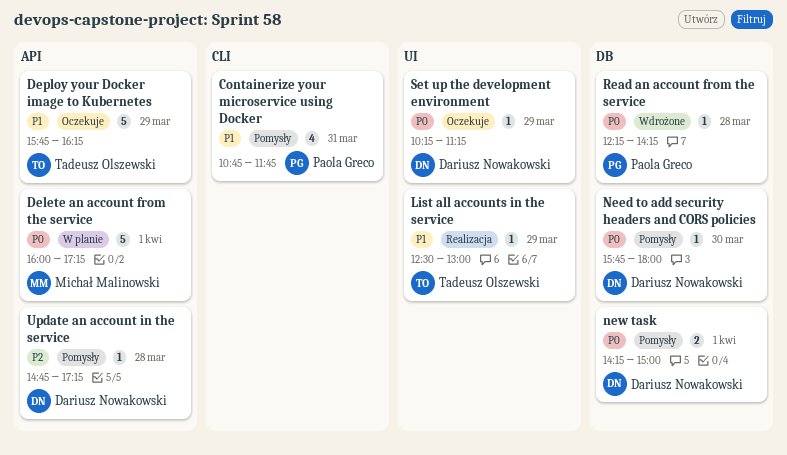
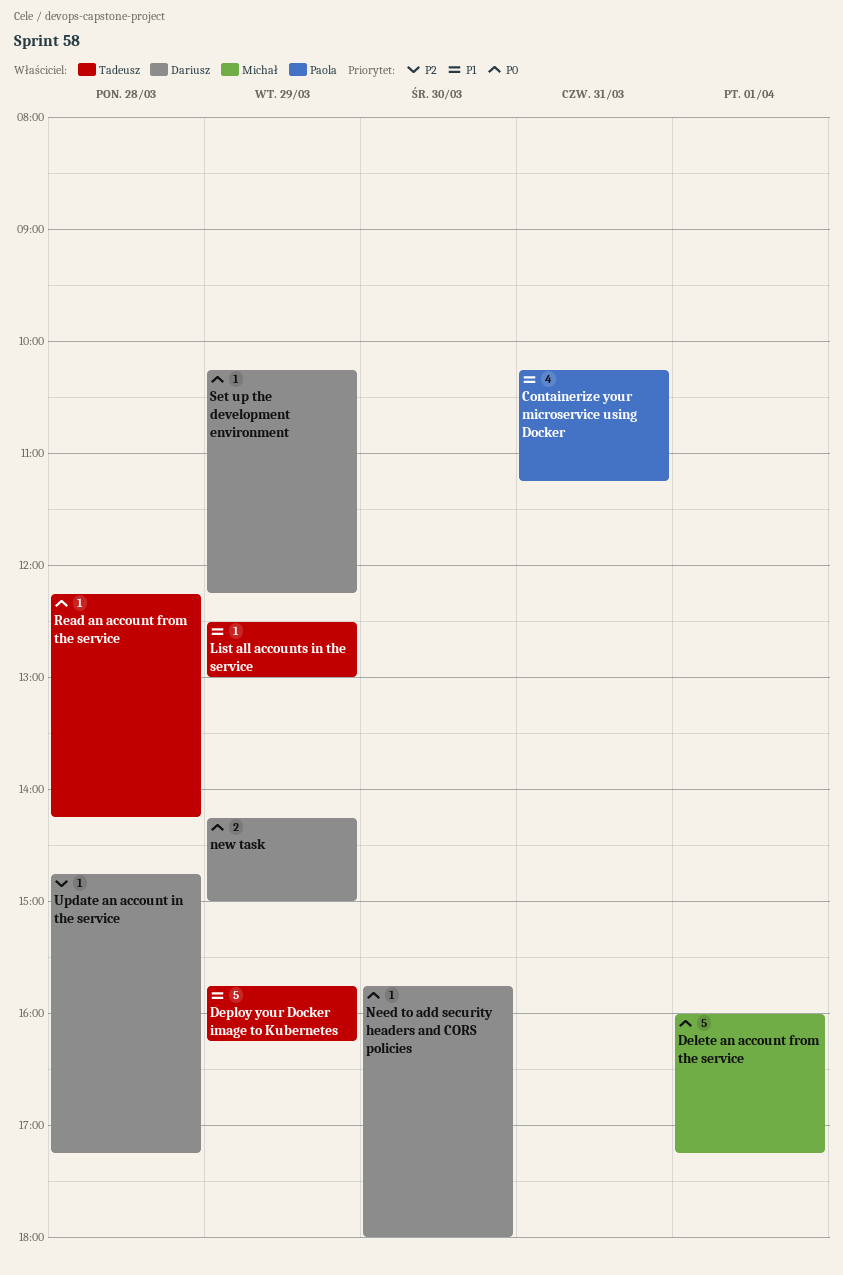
Containerize your microservice using Docker, begins: 10:45 -> 10:15
Containerize your microservice using Docker, ends: 11:45 -> 11:15
new task, day: Apr 1 -> Mar 29
Read an account from the service, owner: Paola Greco -> Tadeusz Olszewski
Set up the development environment, ends: 11:15 -> 12:15

